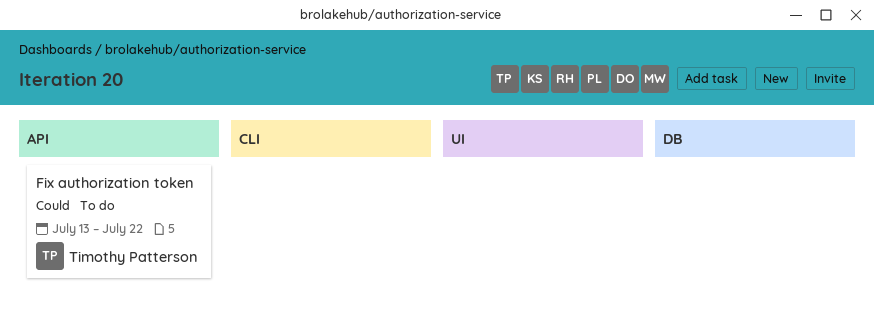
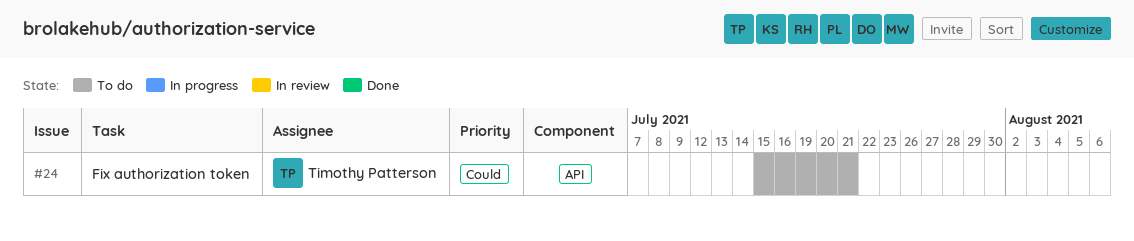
Fix authorization token, start: Jul 13 -> Jul 15
Fix authorization token, due: Jul 22 -> Jul 21

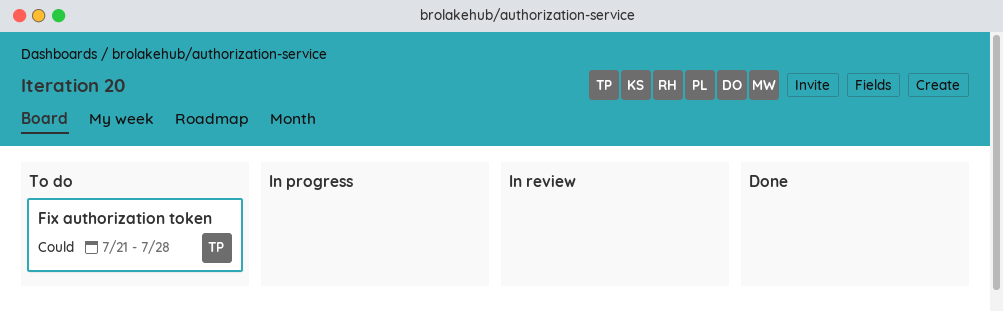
Fix authorization token, start: Jul 15 -> Jul 21
Fix authorization token, due: Jul 21 -> Jul 28

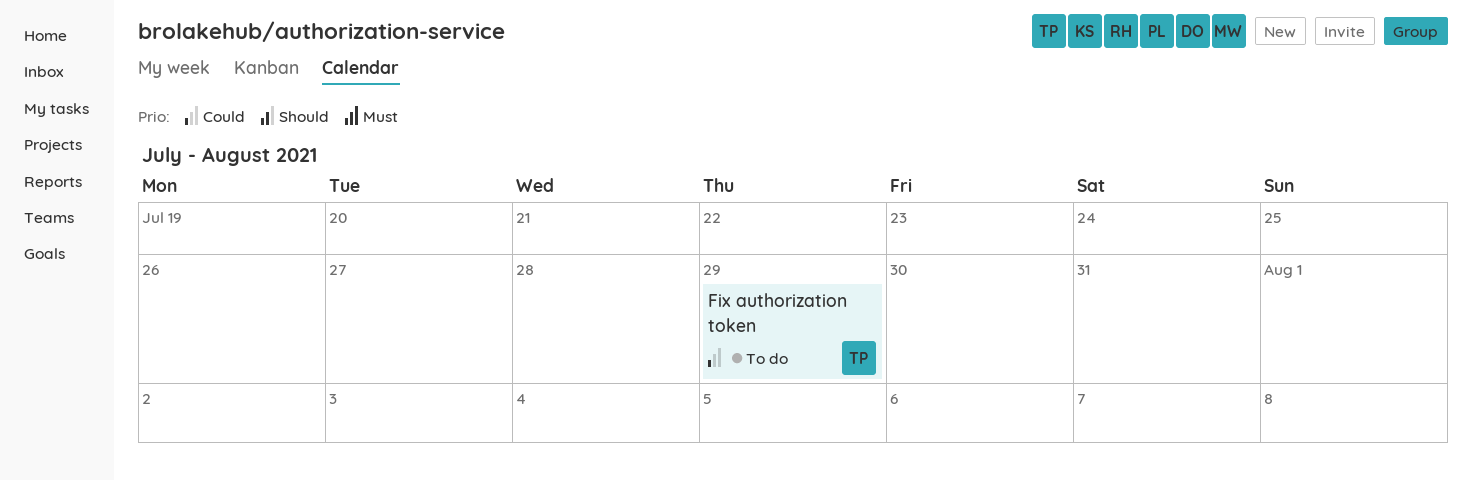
Fix authorization token, due: Jul 28 -> Jul 29

